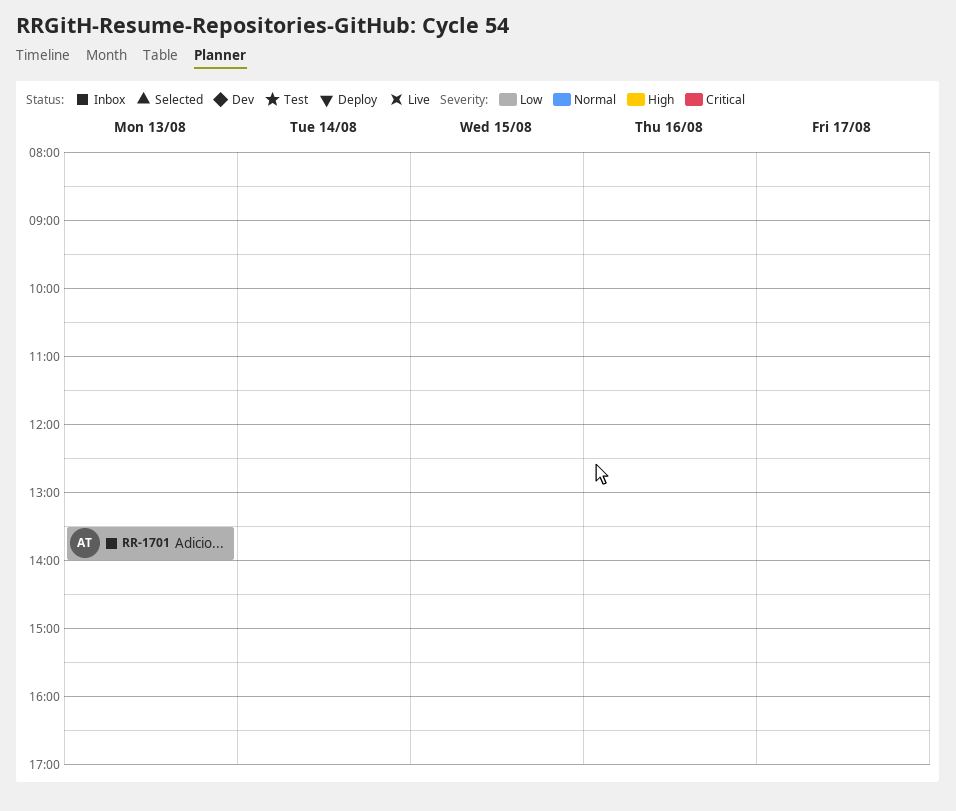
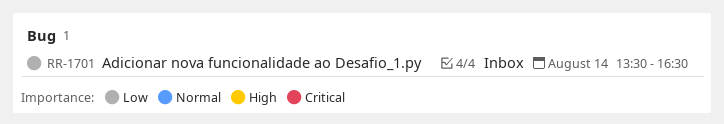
RR-1701, day: Aug 13 -> Aug 14
RR-1701, ends: 14:00 -> 16:30

